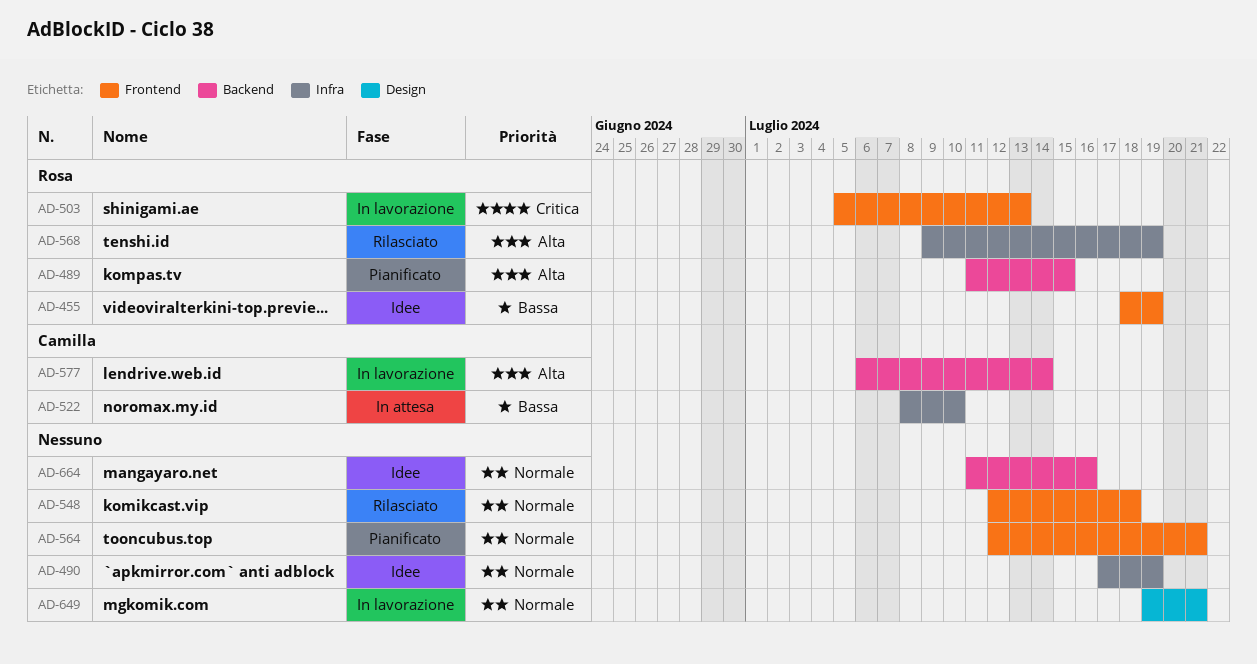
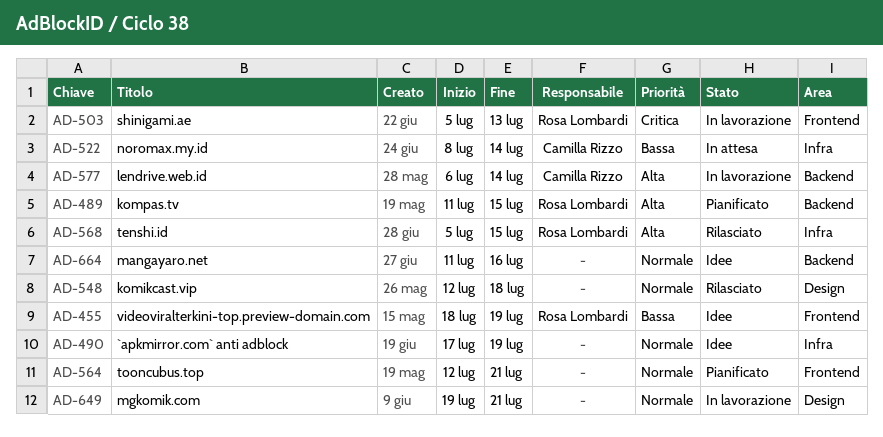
AD-522, due: Jul 10 -> Jul 14
AD-548, label: Frontend -> Design
AD-568, start: Jul 9 -> Jul 5
AD-568, due: Jul 19 -> Jul 15

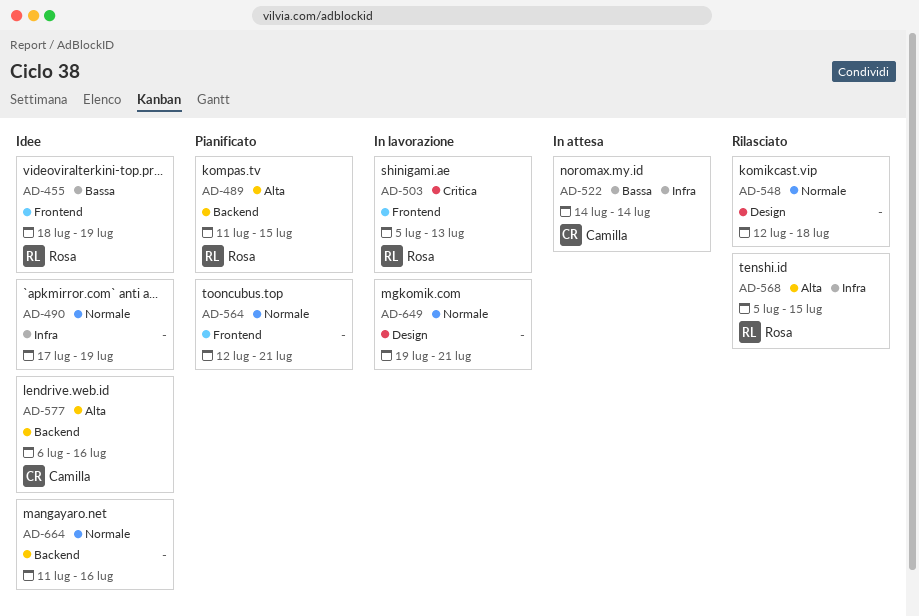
AD-522, start: Jul 8 -> Jul 14
AD-577, status: In lavorazione -> Idee
AD-577, due: Jul 14 -> Jul 16

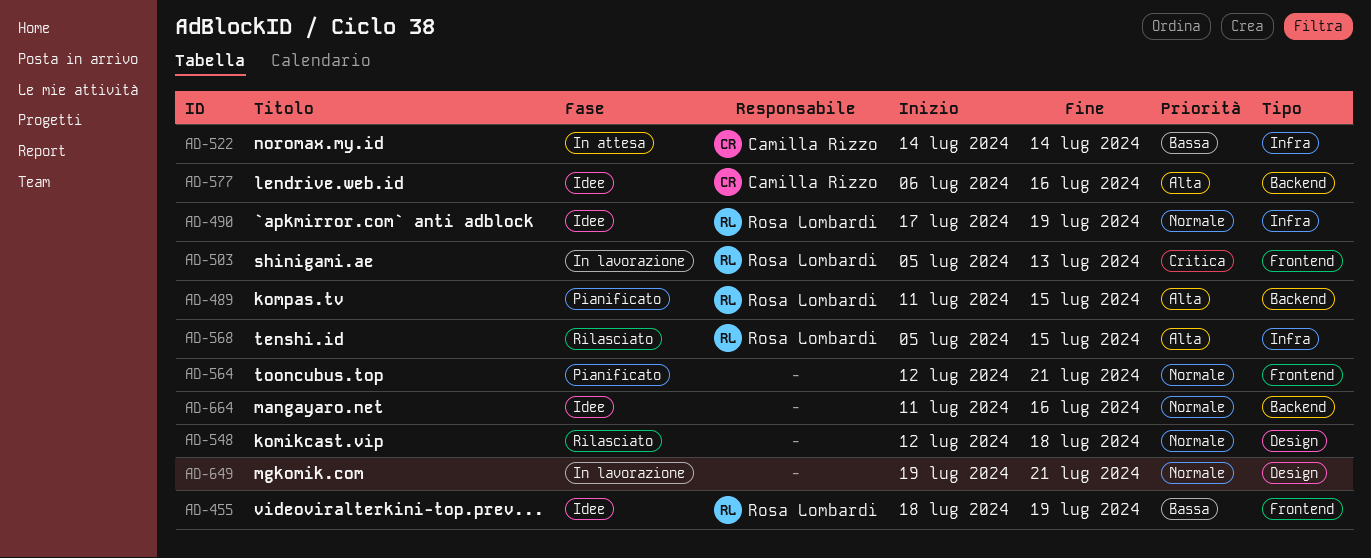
AD-490, owner: none -> Rosa Lombardi

